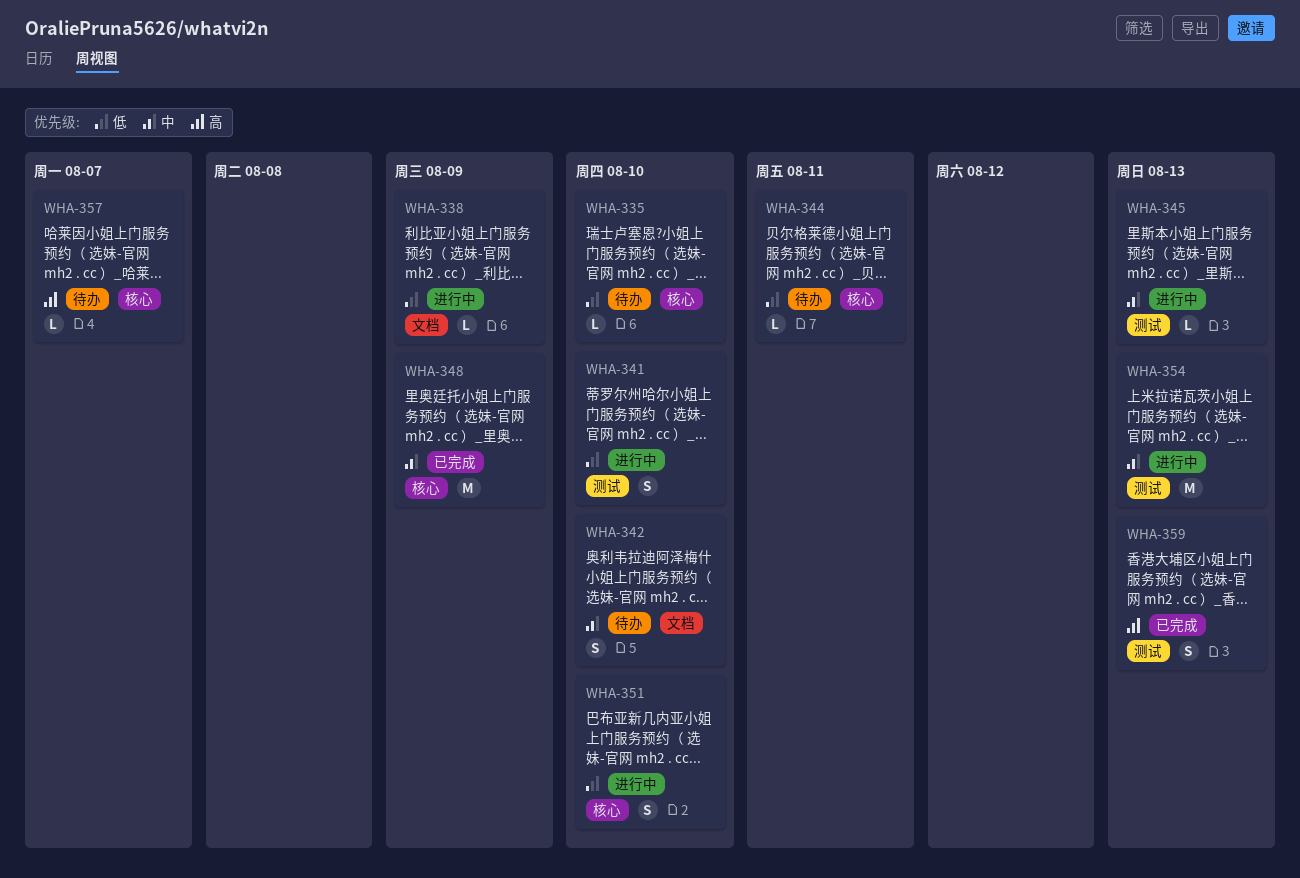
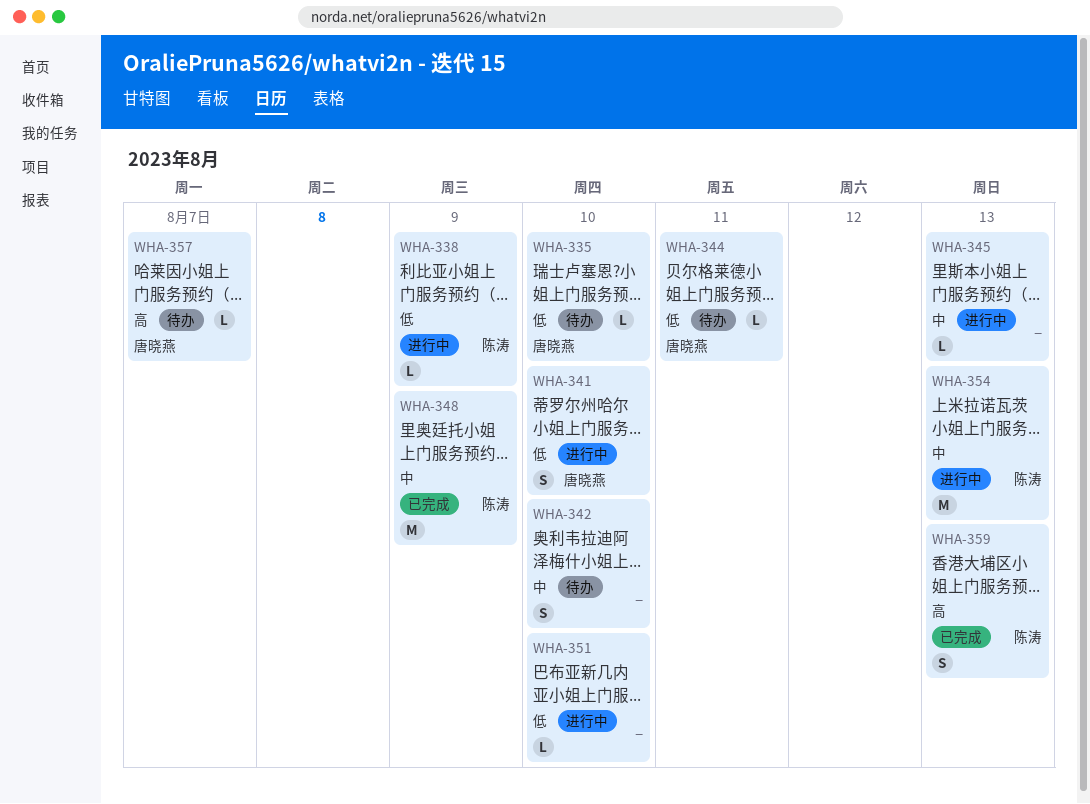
WHA-351, estimate: S -> L

